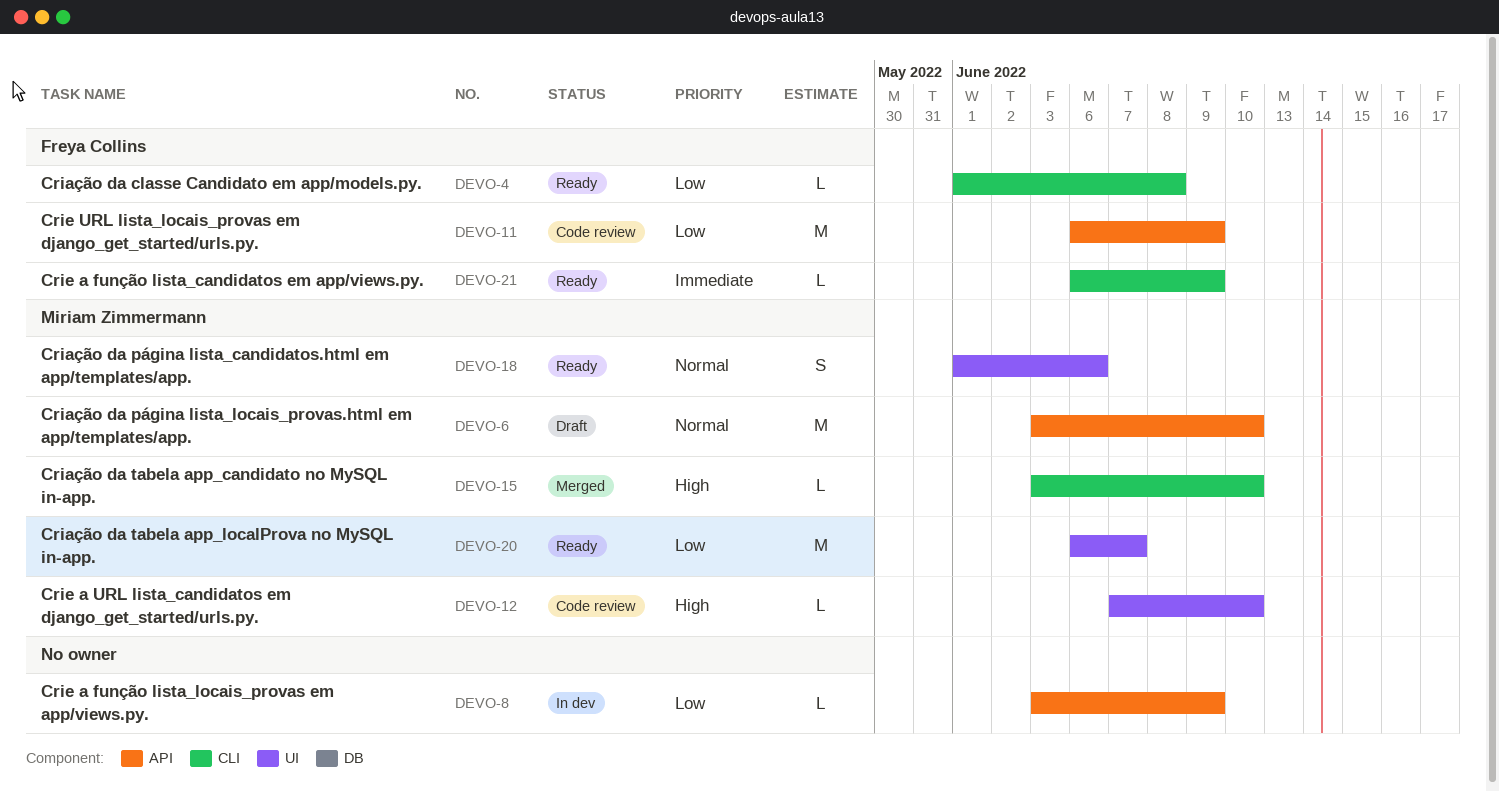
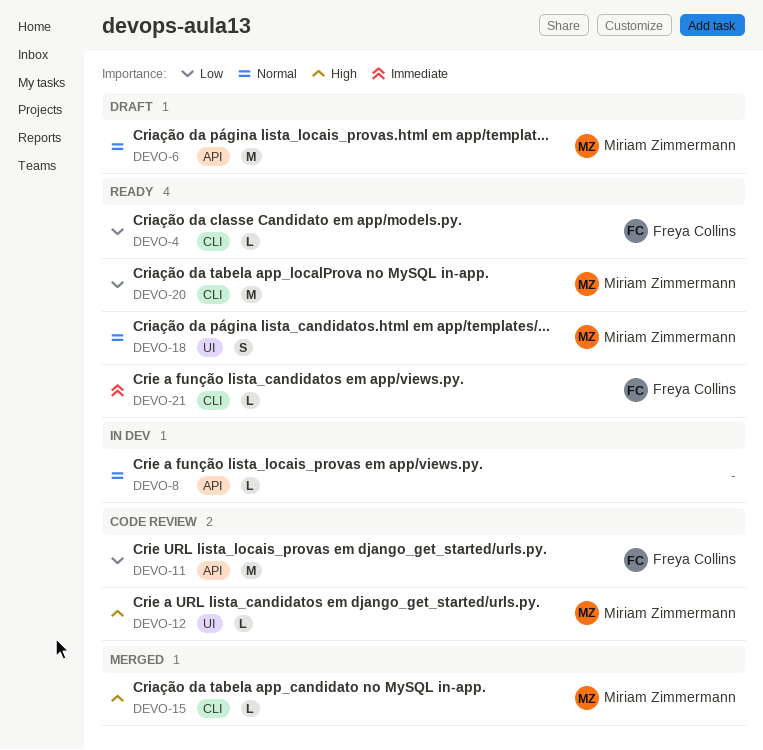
DEVO-8, priority: Low -> Normal
DEVO-20, label: UI -> CLI

